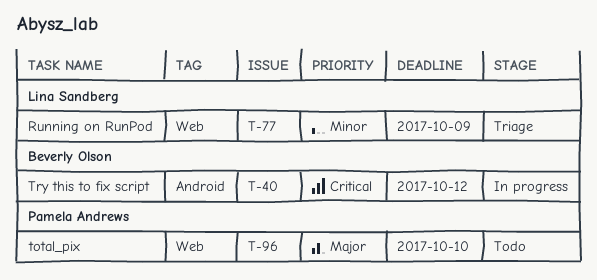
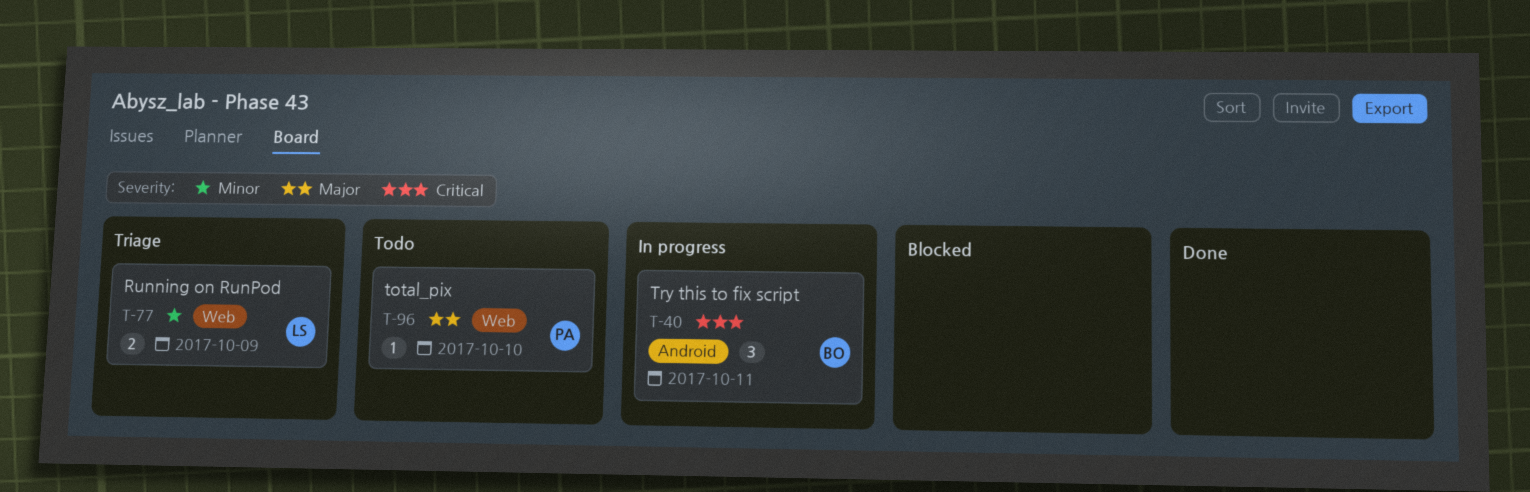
T-40, due: Oct 12 -> Oct 11

